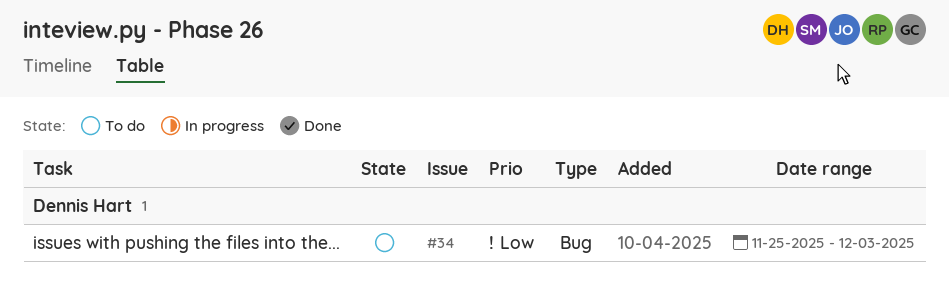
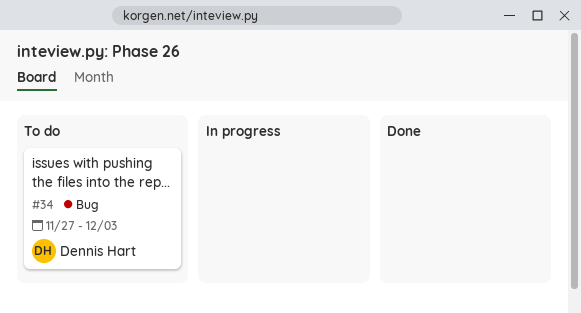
#34, start: Nov 25 -> Nov 27

